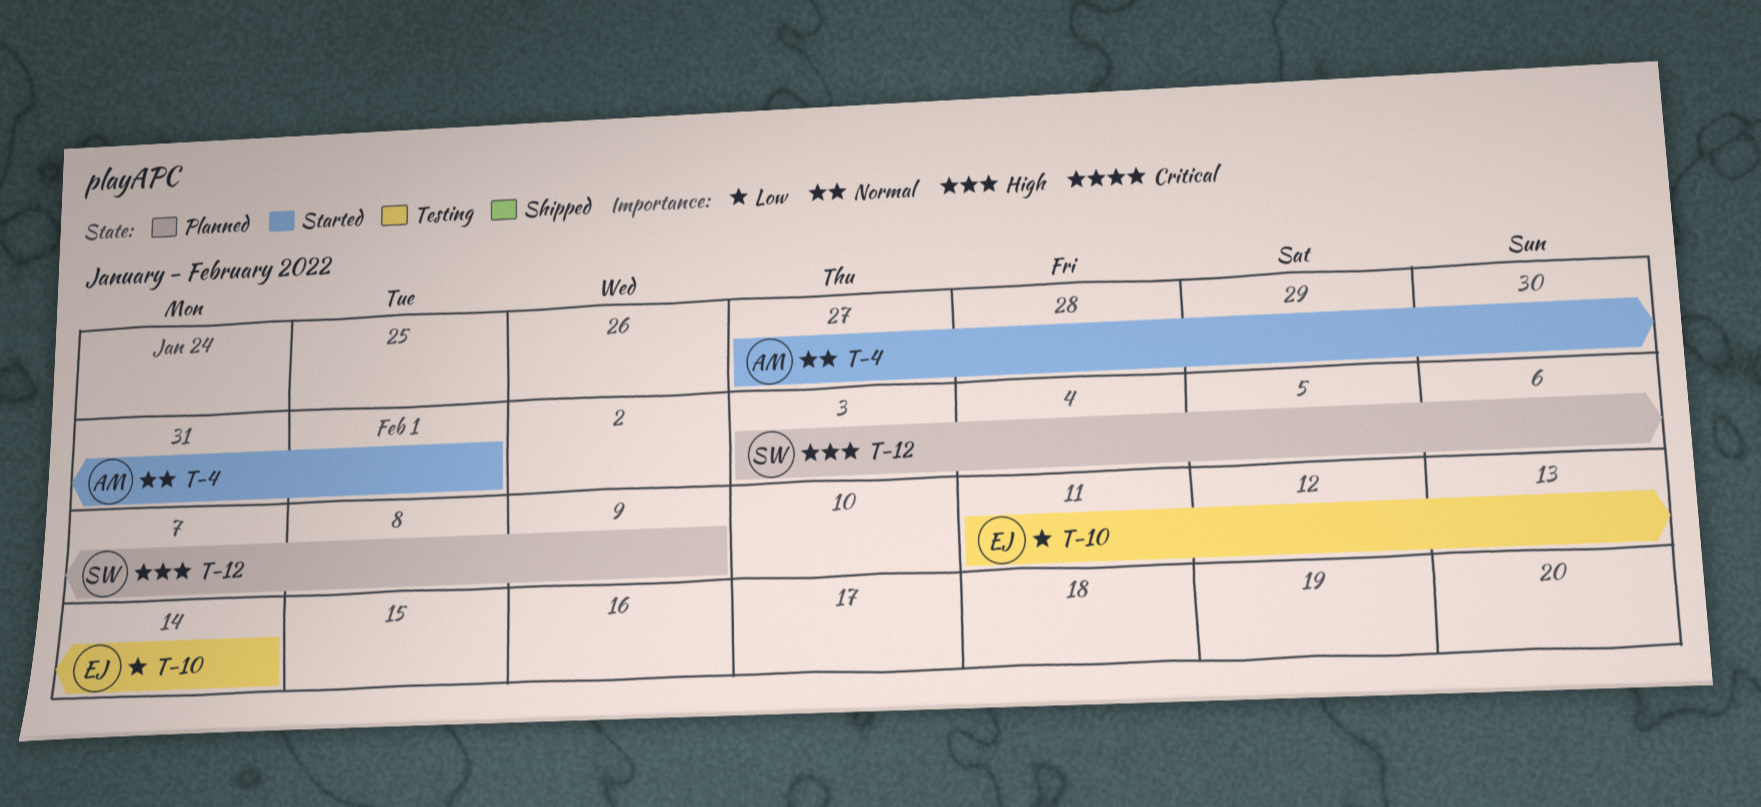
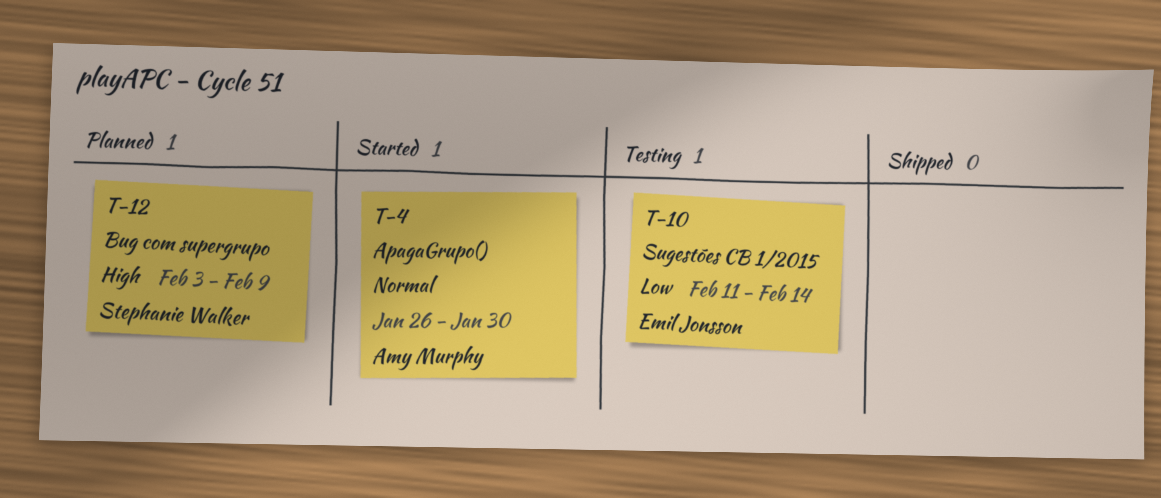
T-4, start: Jan 27 -> Jan 26
T-4, due: Feb 1 -> Jan 30

